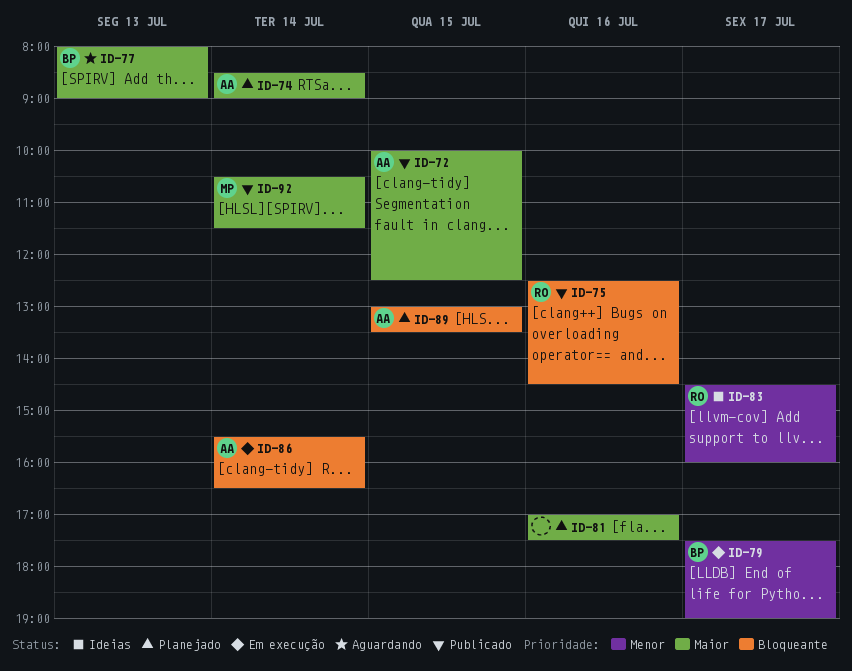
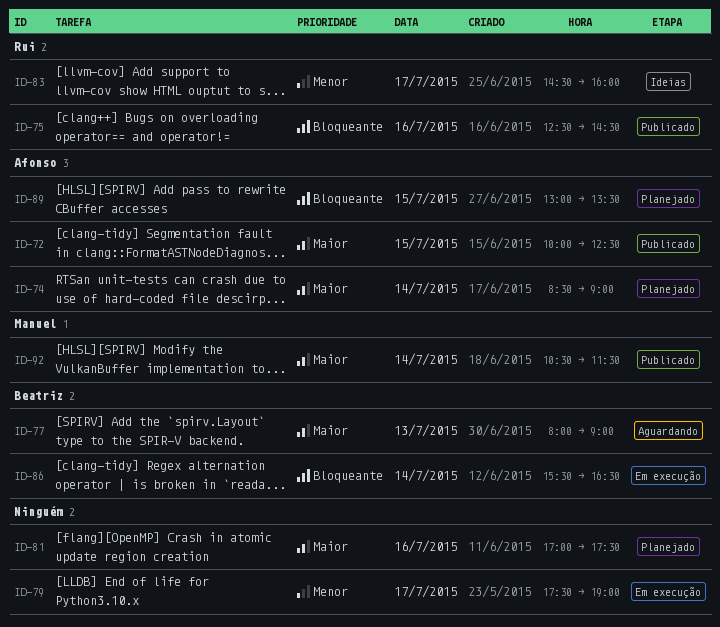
ID-79, owner: Beatriz -> none
ID-86, owner: Afonso -> Beatriz

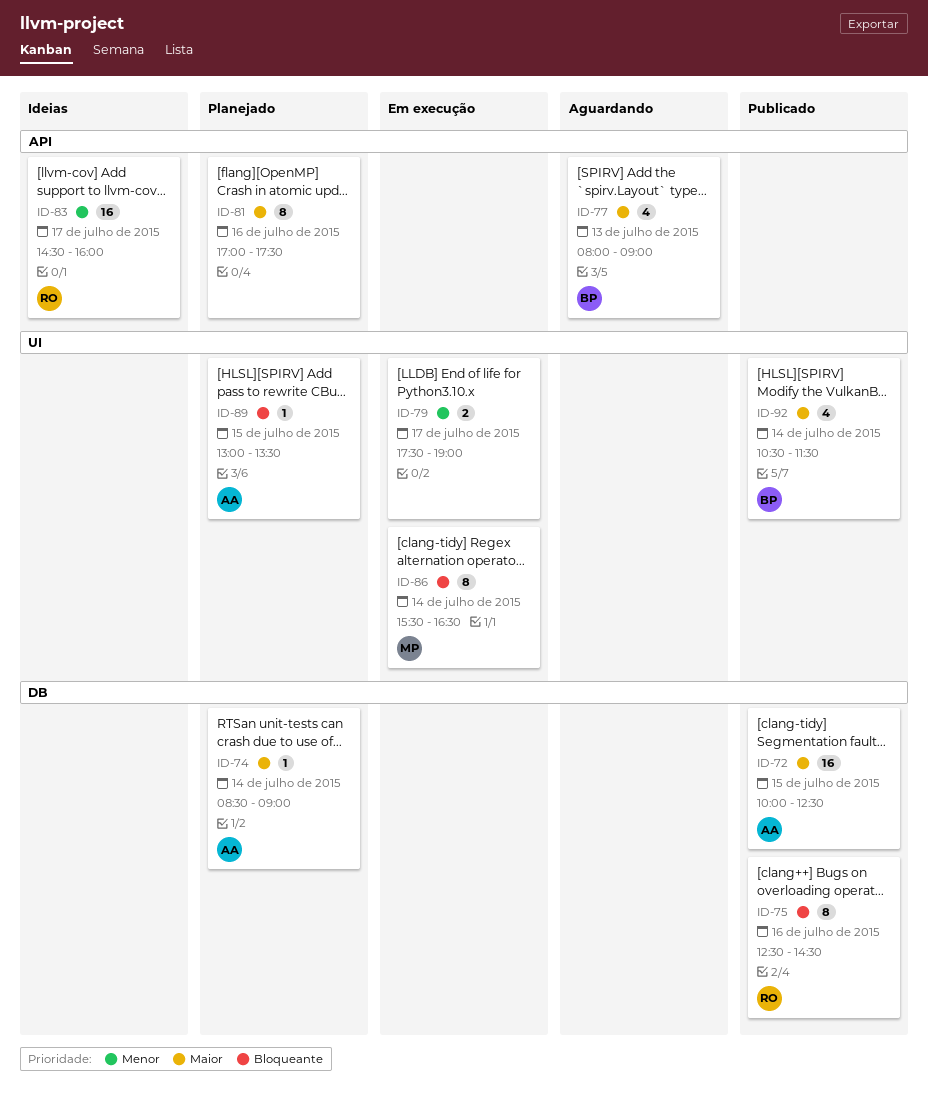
ID-86, owner: Beatriz -> Manuel
ID-92, owner: Manuel -> Beatriz

